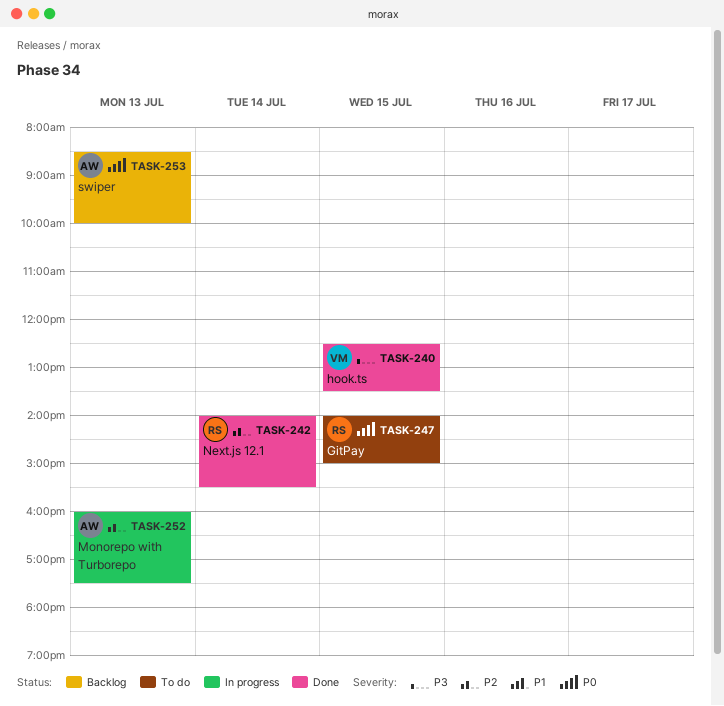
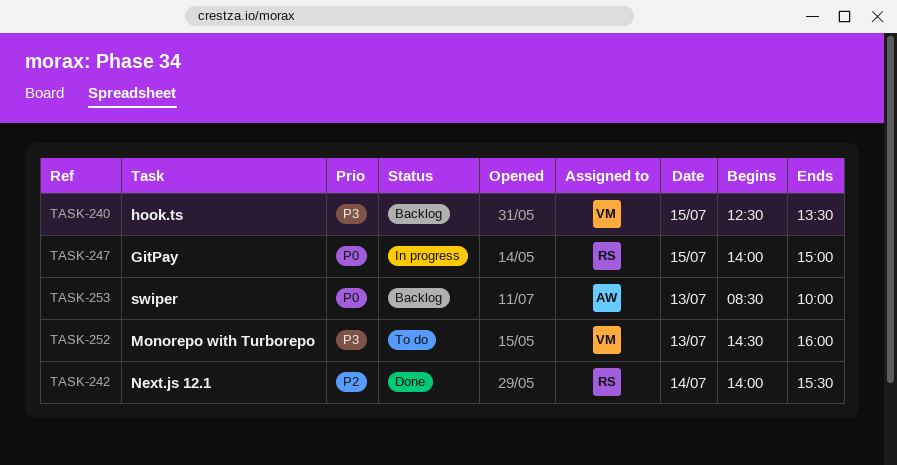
TASK-240, status: Done -> Backlog
TASK-247, status: To do -> In progress
TASK-252, status: In progress -> To do
TASK-252, owner: AW -> VM
TASK-252, priority: P2 -> P3
TASK-252, begins: 16:00 -> 14:30
TASK-252, ends: 17:30 -> 16:00

